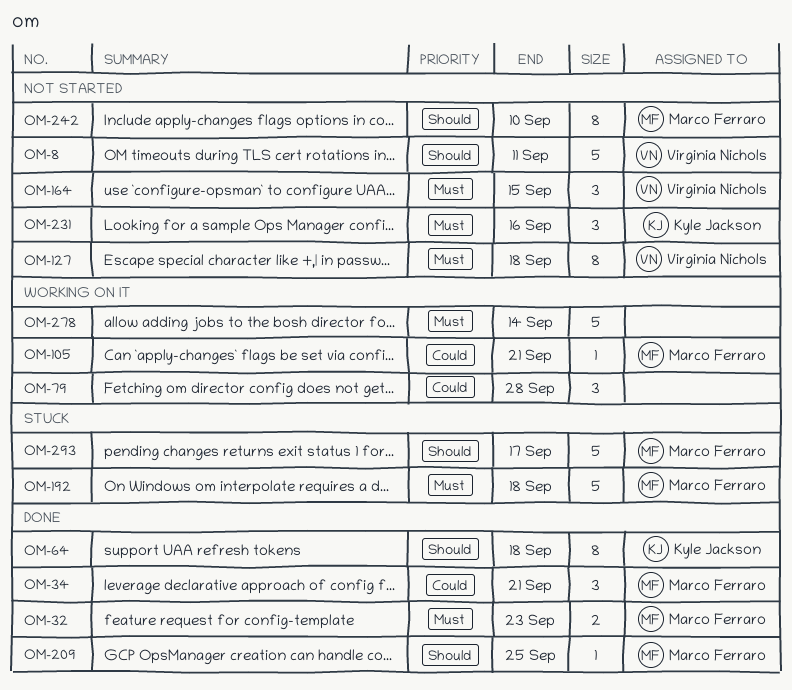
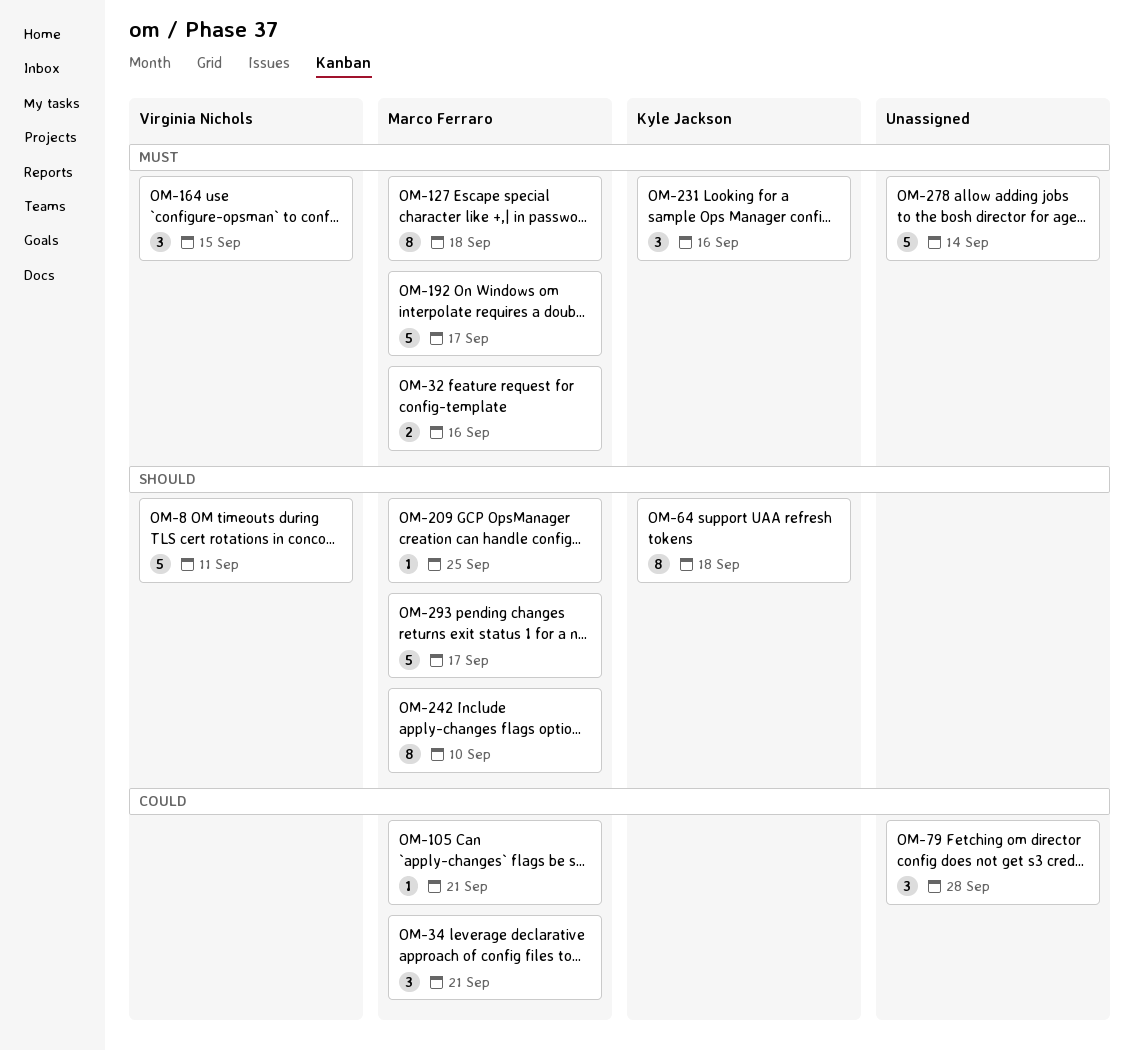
OM-32, due: Sep 23 -> Sep 16
OM-127, owner: Virginia Nichols -> Marco Ferraro
OM-192, due: Sep 18 -> Sep 17

